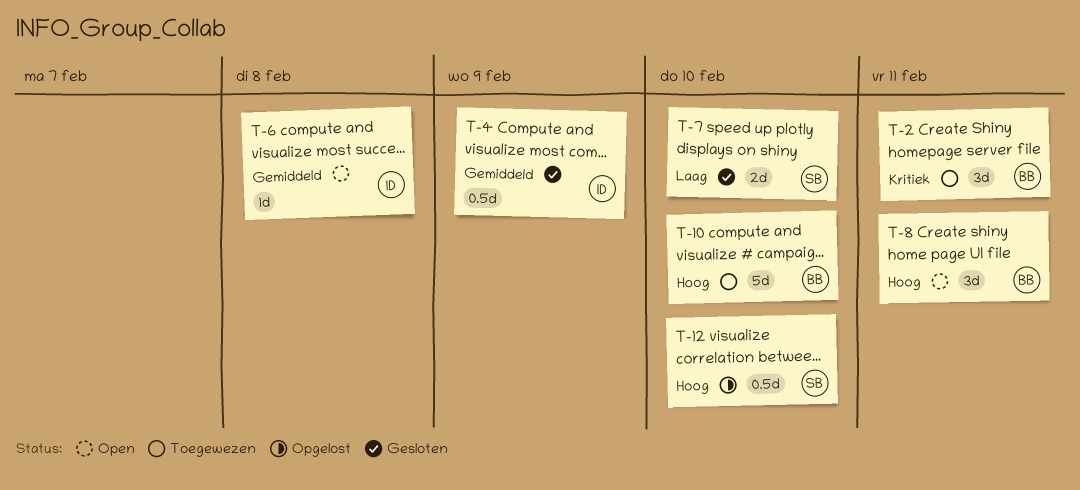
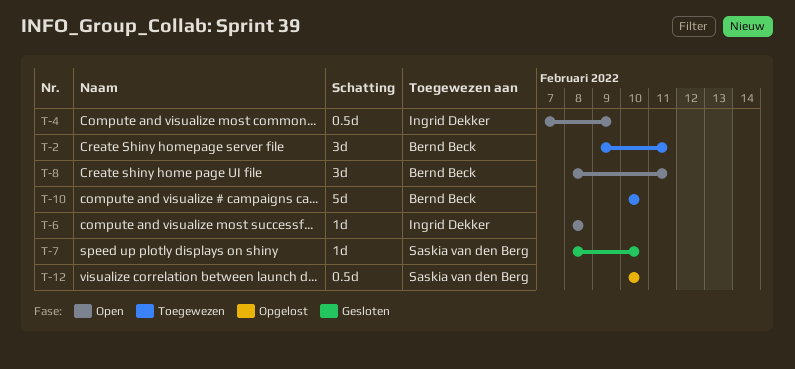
T-4, status: Gesloten -> Open
T-7, estimate: 2d -> 1d

